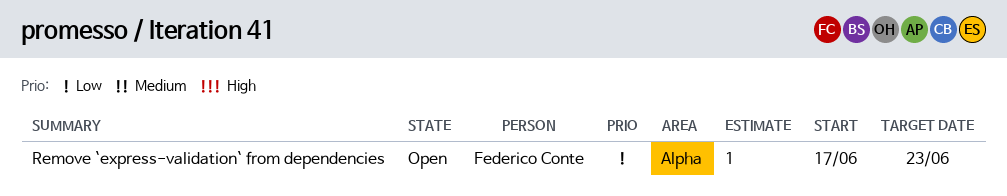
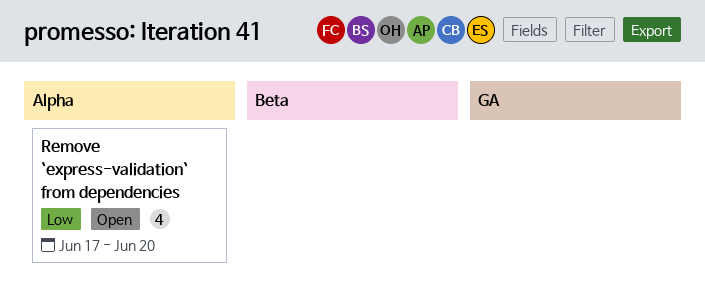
Remove `express-validation` from dependencies, estimate: 1 -> 4
Remove `express-validation` from dependencies, due: Jun 23 -> Jun 20

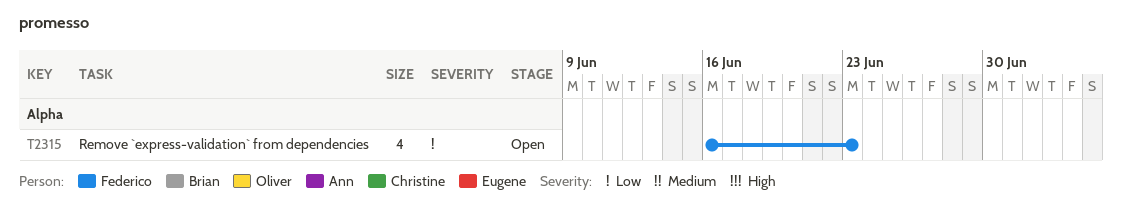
Remove `express-validation` from dependencies, start: Jun 17 -> Jun 16
Remove `express-validation` from dependencies, due: Jun 20 -> Jun 23

